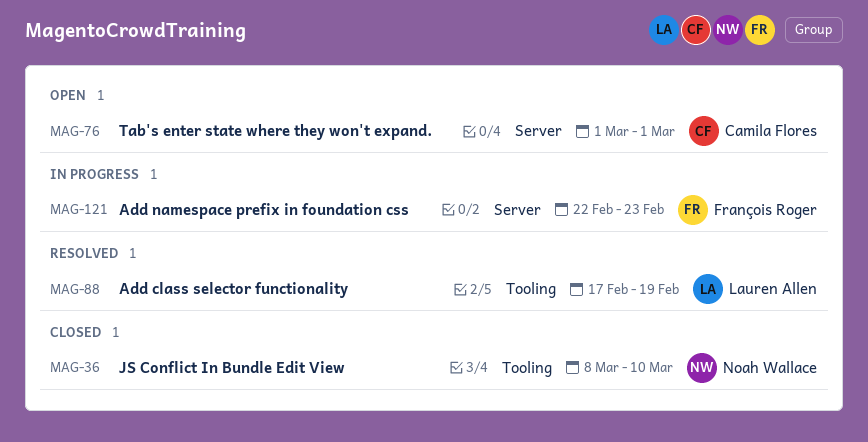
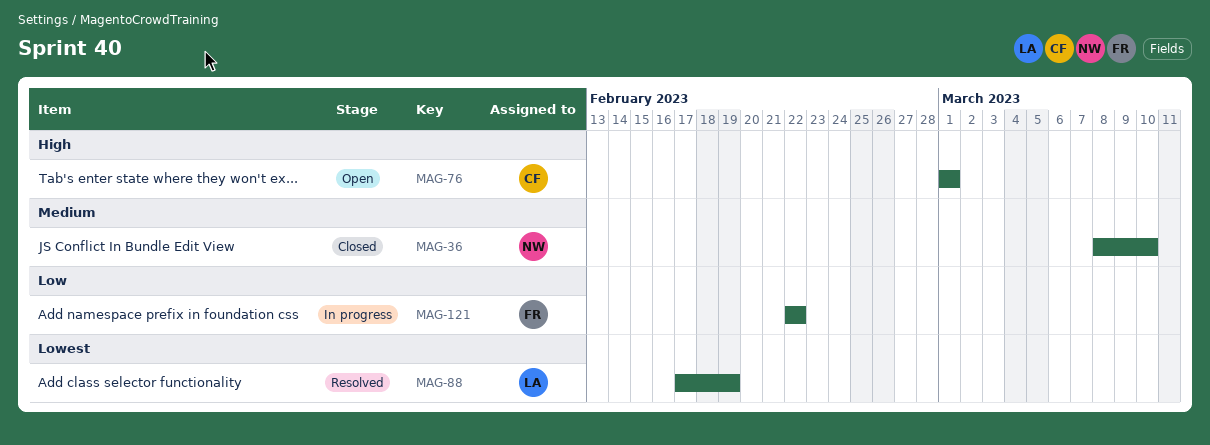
MAG-121, due: Feb 23 -> Feb 22

